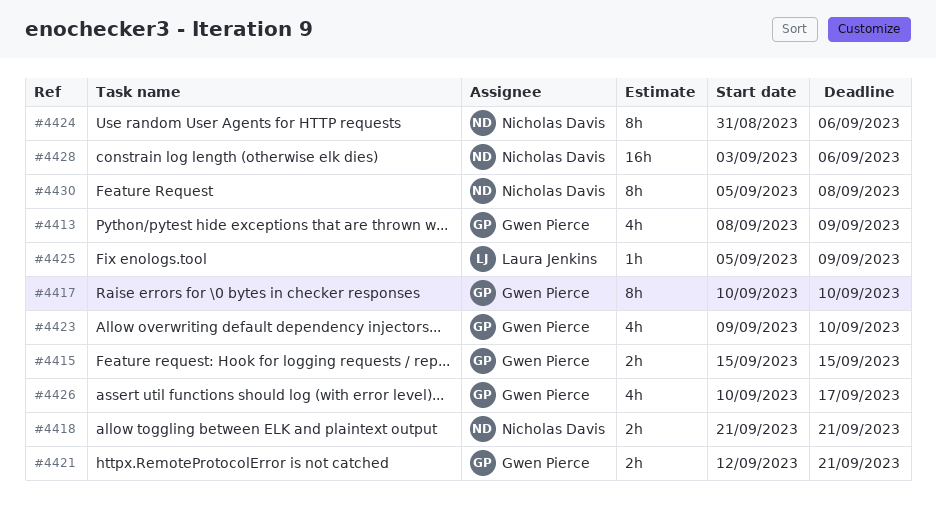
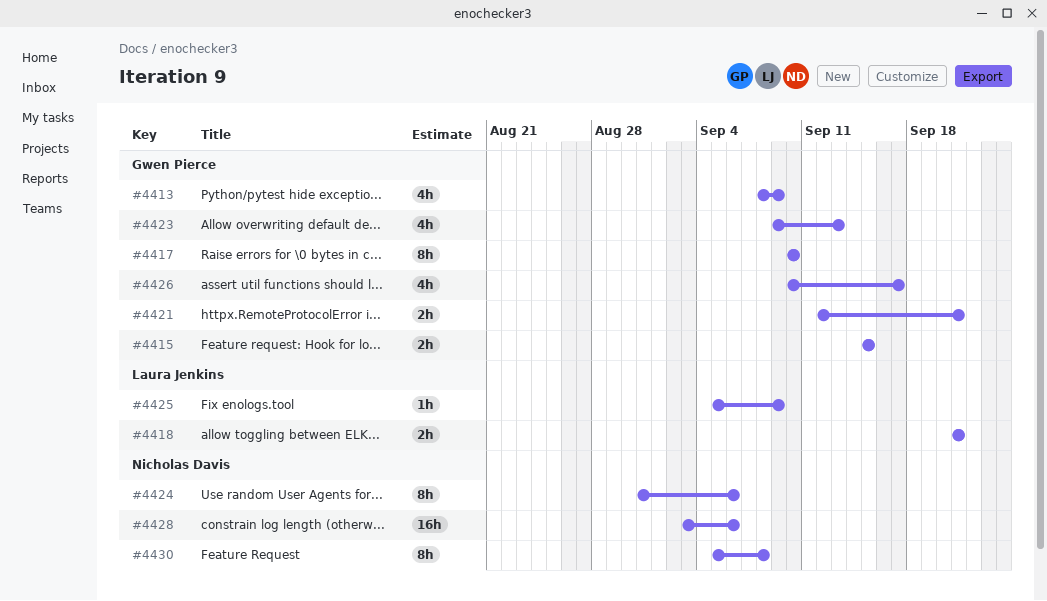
#4418, owner: Nicholas Davis -> Laura Jenkins
#4423, due: Sep 10 -> Sep 13

